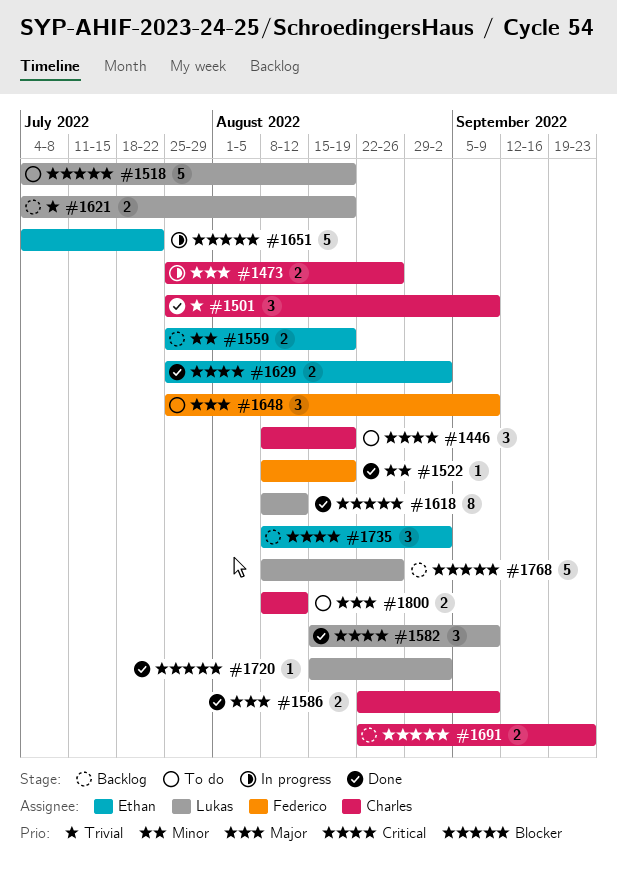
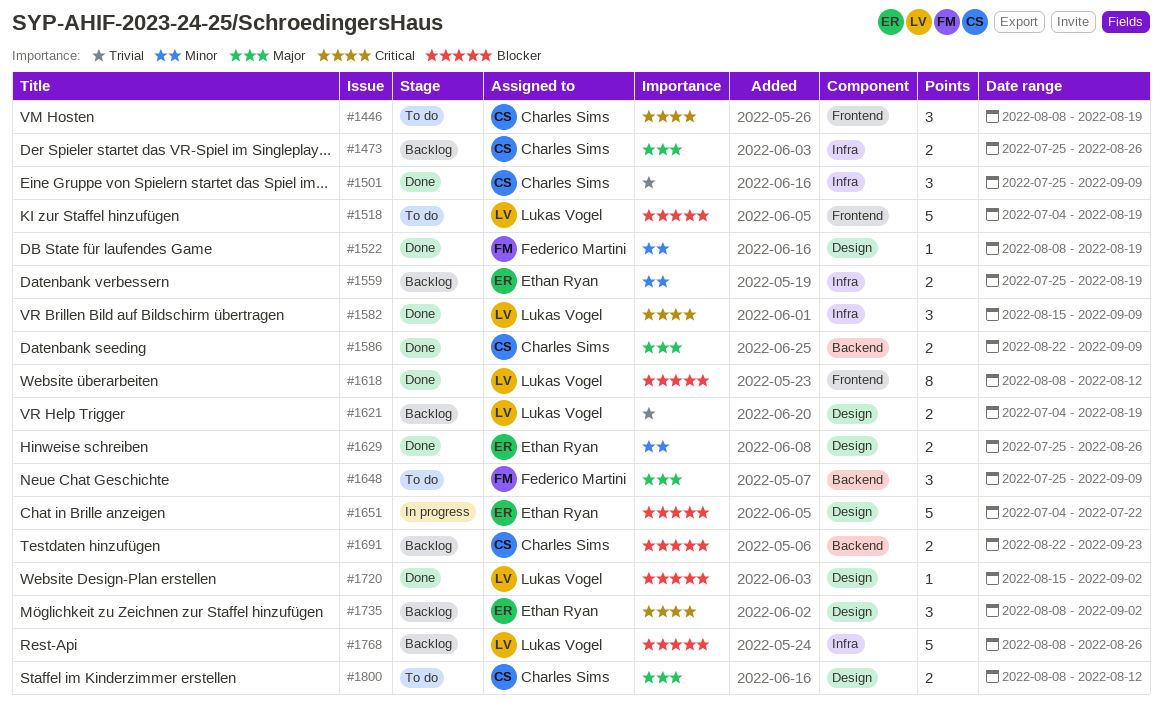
#1473, status: In progress -> Backlog
#1629, priority: Critical -> Minor
#1629, due: Sep 2 -> Aug 26

